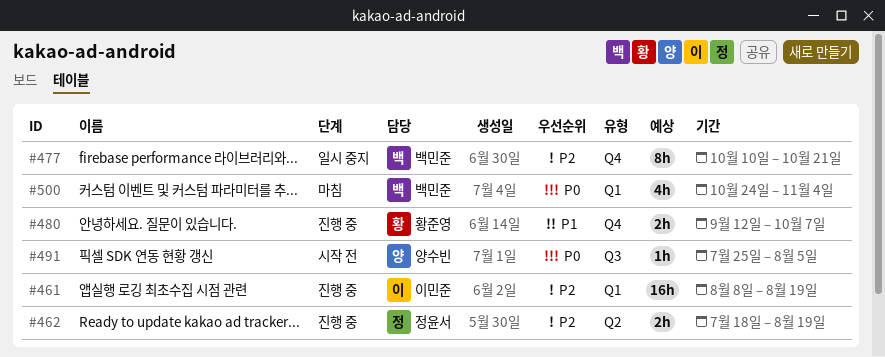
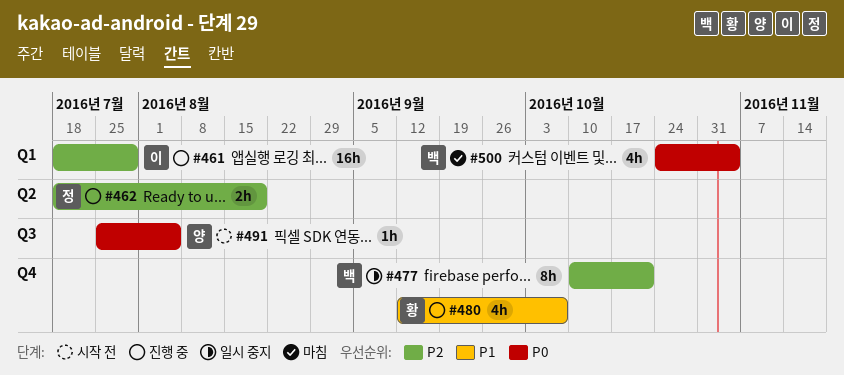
#461, start: Aug 8 -> Jul 18
#461, due: Aug 19 -> Jul 29
#480, estimate: 2h -> 4h

